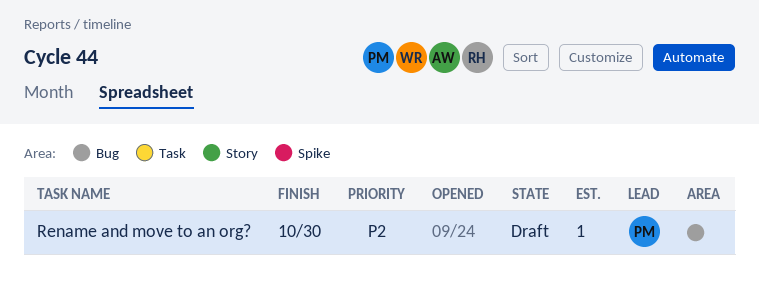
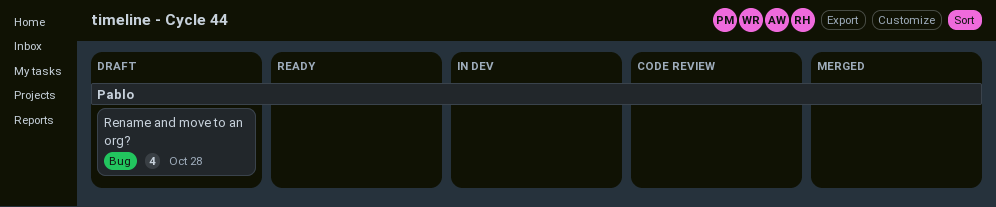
Rename and move to an org?, estimate: 1 -> 4
Rename and move to an org?, due: Oct 30 -> Oct 28

